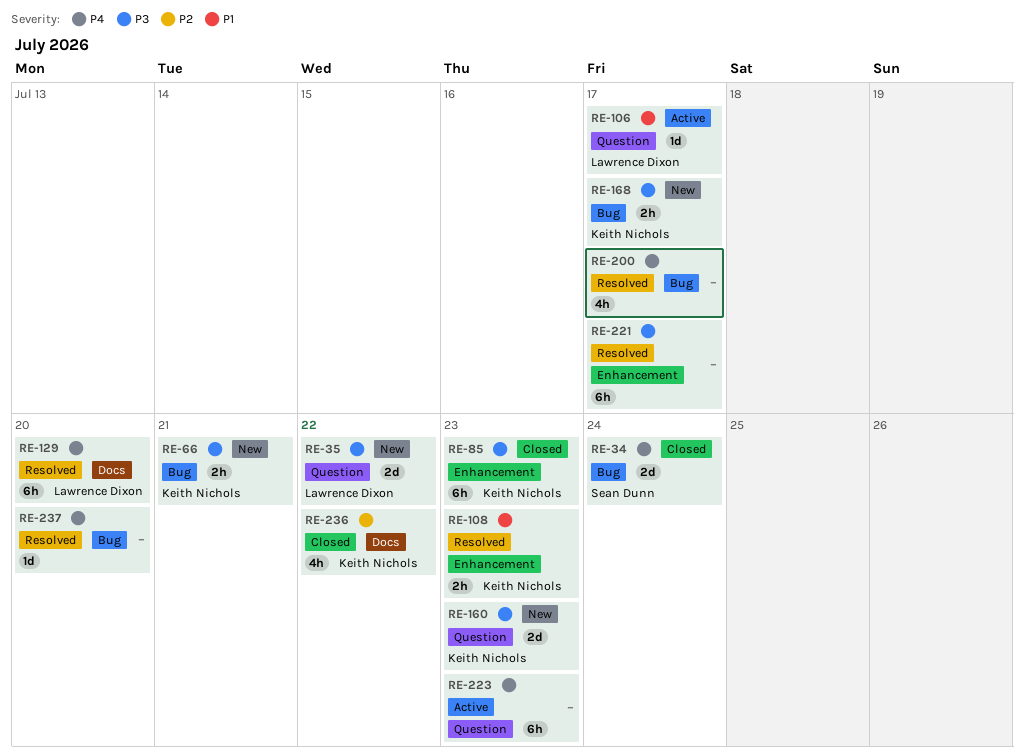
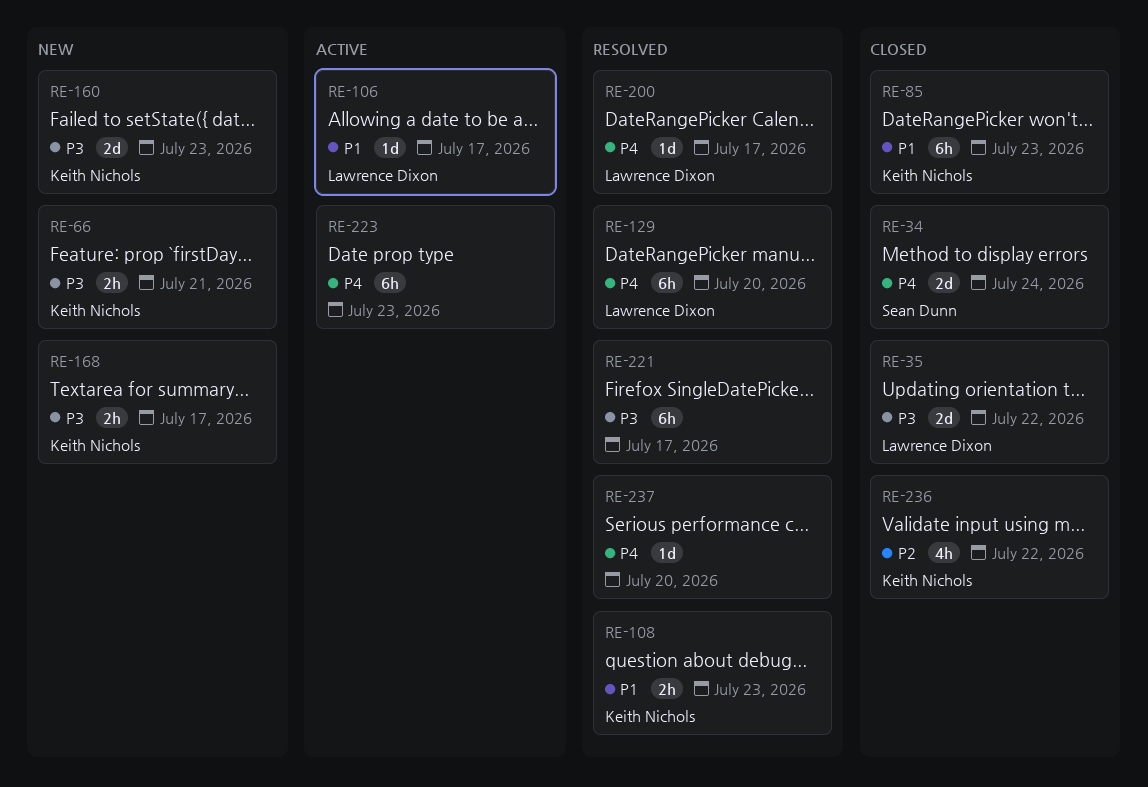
RE-35, status: New -> Closed
RE-85, priority: P3 -> P1
RE-200, owner: none -> Lawrence Dixon
RE-200, estimate: 4h -> 1d

